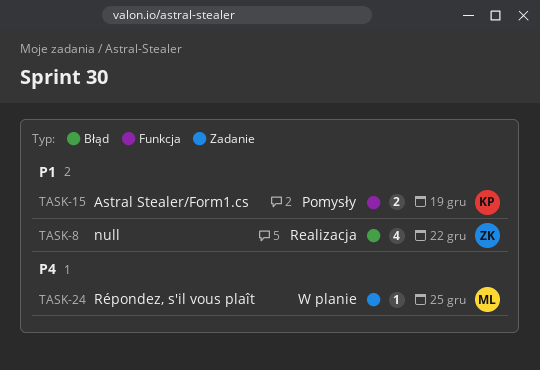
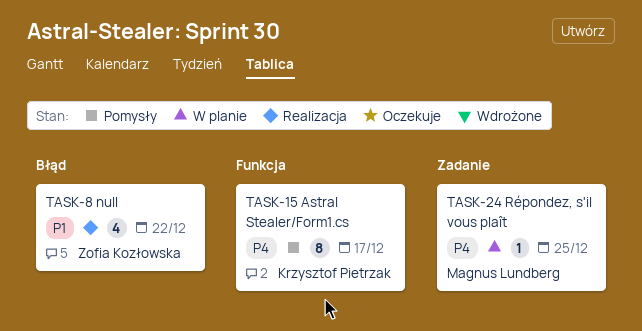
TASK-15, priority: P1 -> P4
TASK-15, estimate: 2 -> 8
TASK-15, due: Dec 19 -> Dec 17

